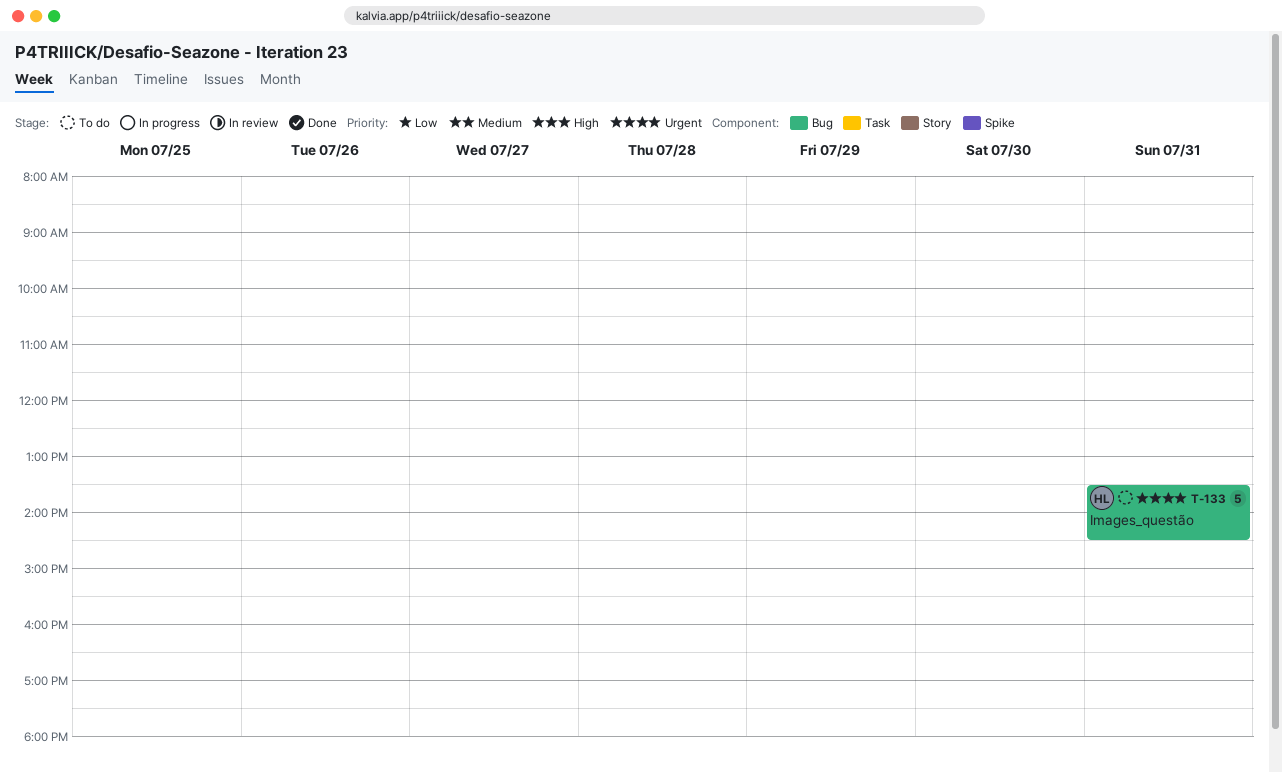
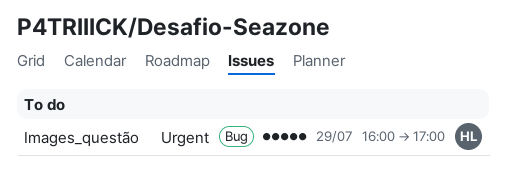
Images_questão, day: Jul 31 -> Jul 29
Images_questão, begins: 13:30 -> 16:00
Images_questão, ends: 14:30 -> 17:00

